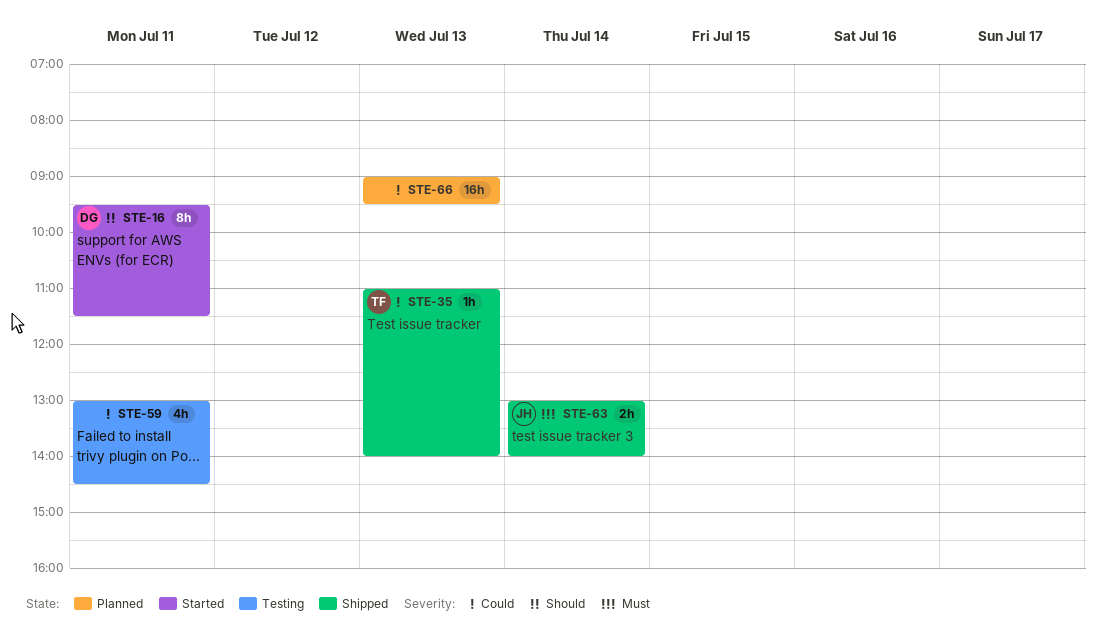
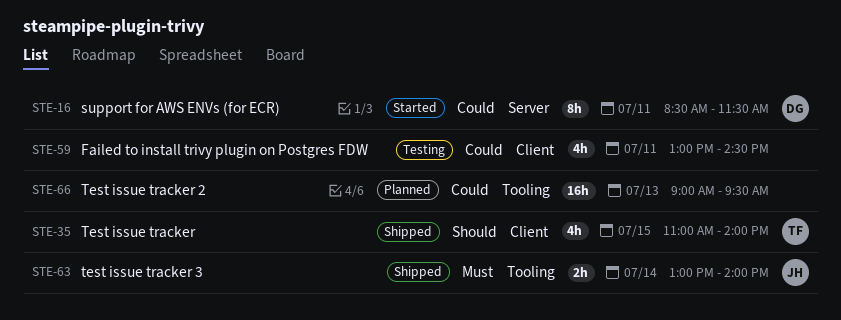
STE-16, priority: Should -> Could
STE-16, begins: 09:30 -> 08:30
STE-35, priority: Could -> Should
STE-35, estimate: 1h -> 4h
STE-35, day: Jul 13 -> Jul 15

